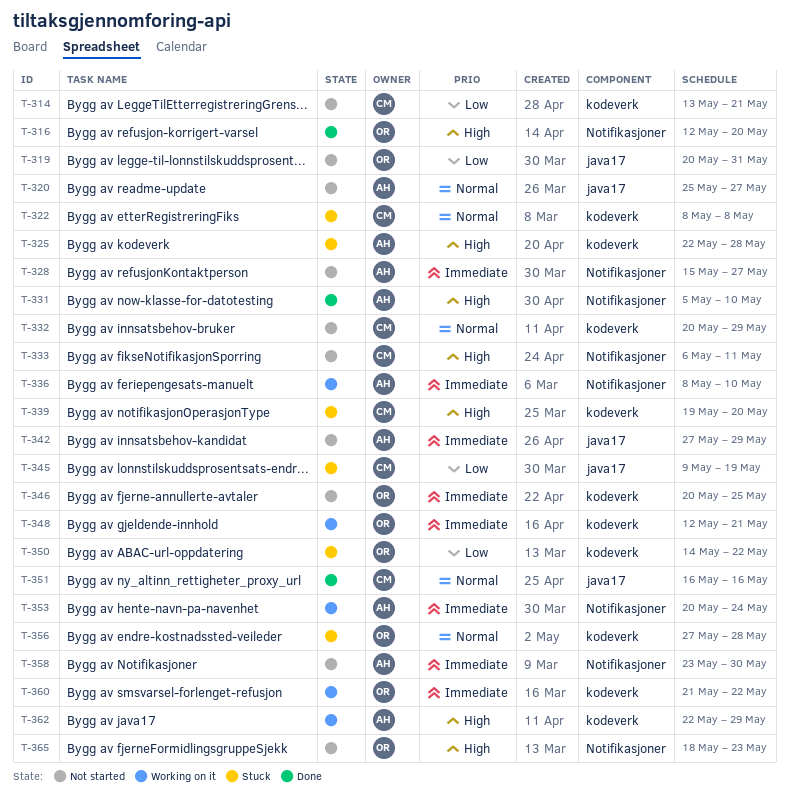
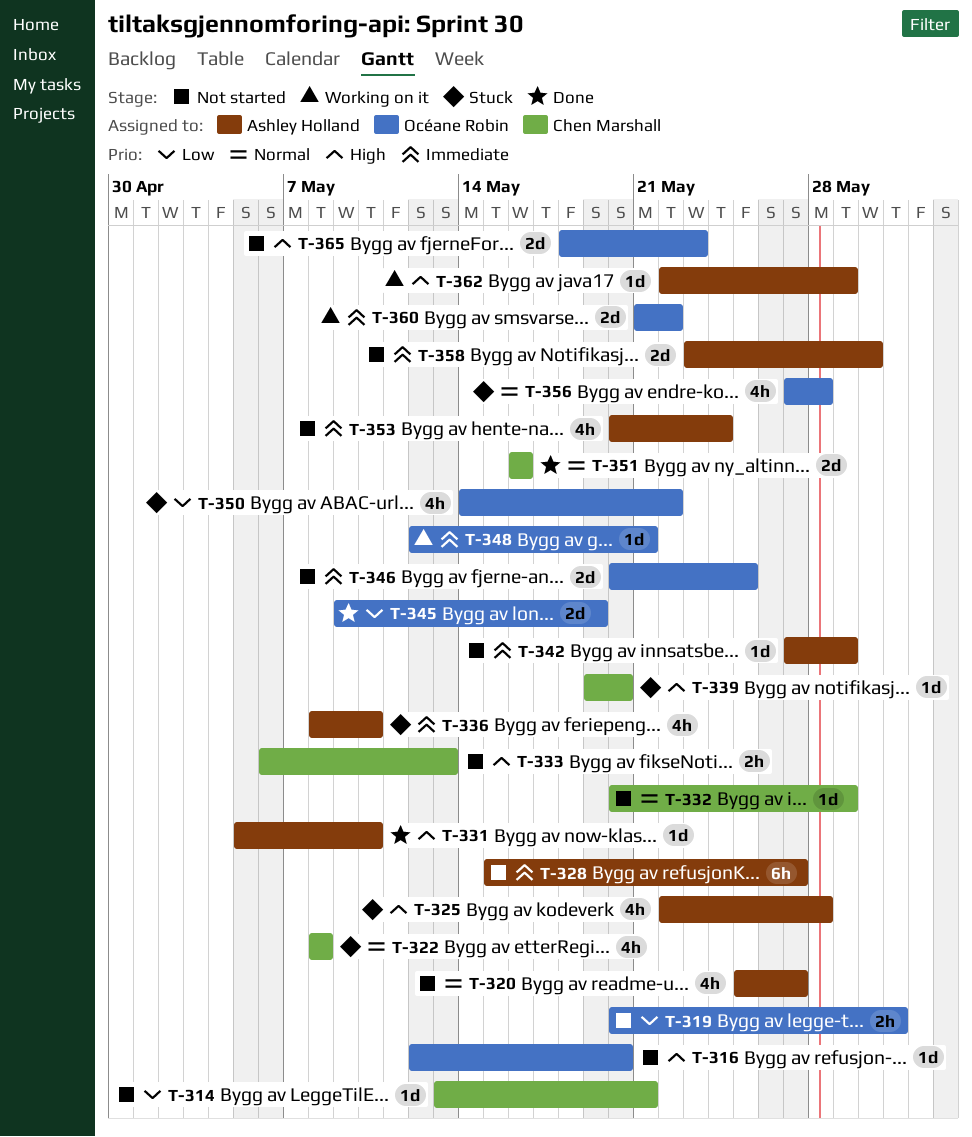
T-316, status: Done -> Not started
T-333, due: May 11 -> May 13
T-336, status: Working on it -> Stuck
T-345, status: Stuck -> Done
T-345, owner: Chen Marshall -> Océane Robin
T-353, status: Working on it -> Not started

